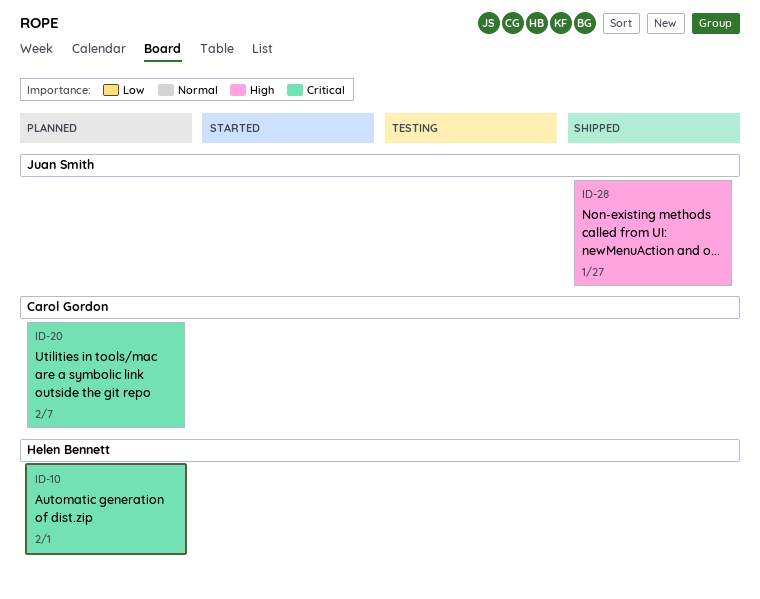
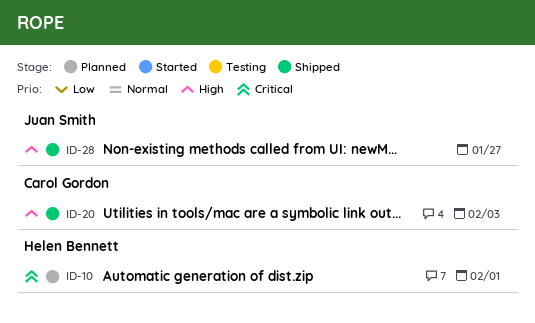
ID-20, status: Planned -> Shipped
ID-20, priority: Critical -> High
ID-20, due: Feb 7 -> Feb 3

